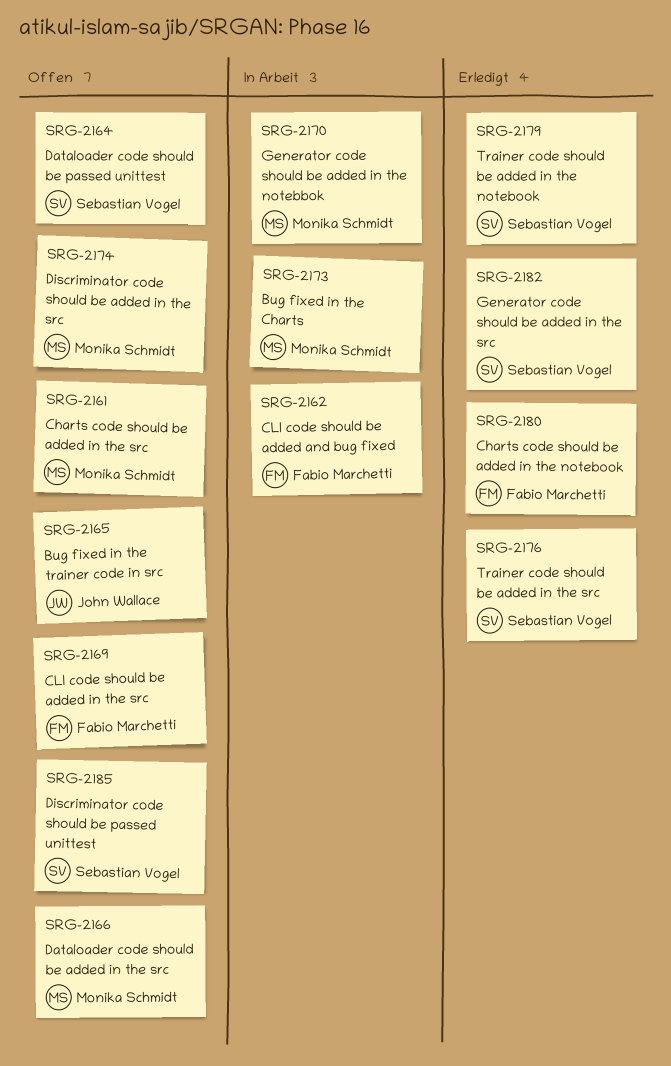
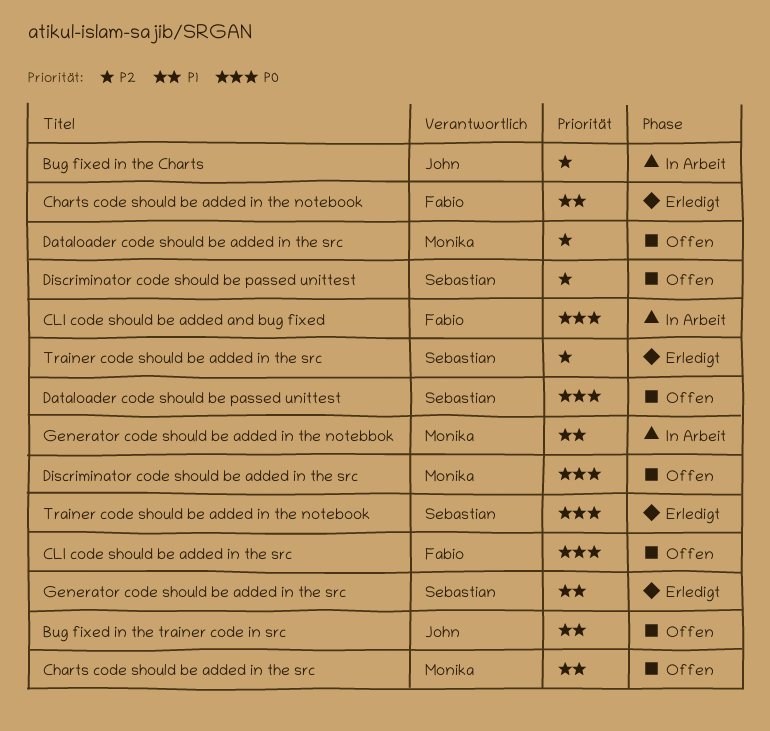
Bug fixed in the Charts, owner: Monika Schmidt -> John Wallace

